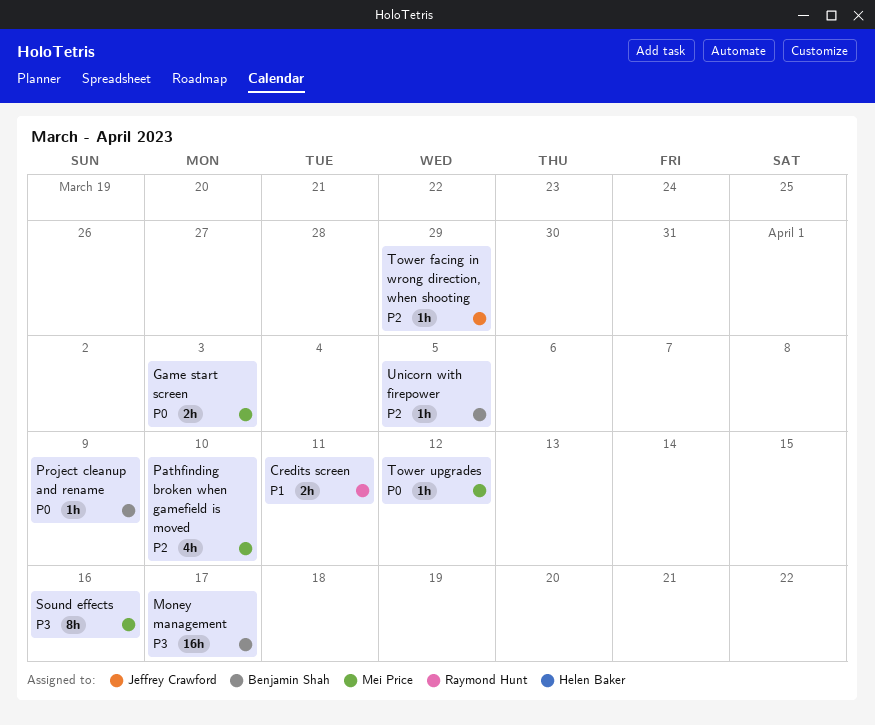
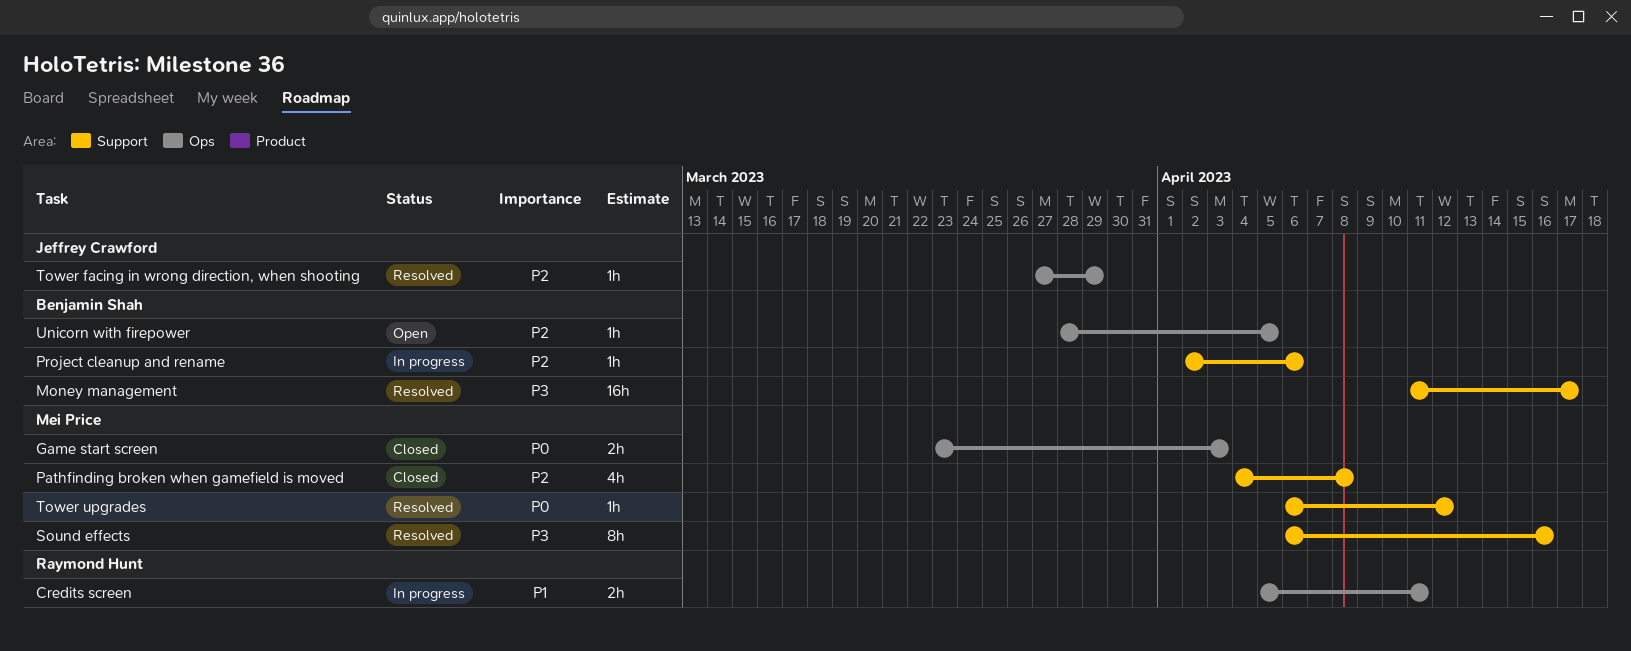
Pathfinding broken when gamefield is moved, due: Apr 10 -> Apr 8
Project cleanup and rename, priority: P0 -> P2
Project cleanup and rename, due: Apr 9 -> Apr 6

